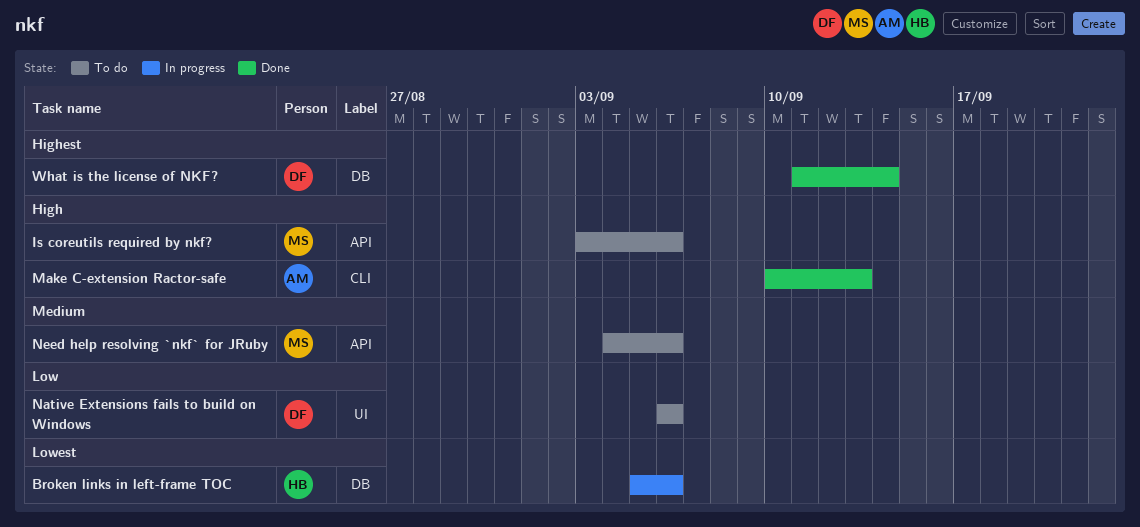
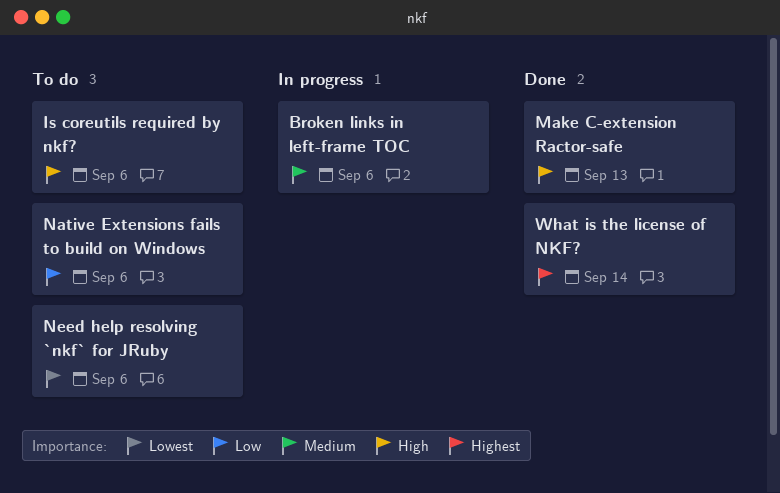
Broken links in left-frame TOC, priority: Lowest -> Medium
Need help resolving `nkf` for JRuby, priority: Medium -> Lowest

